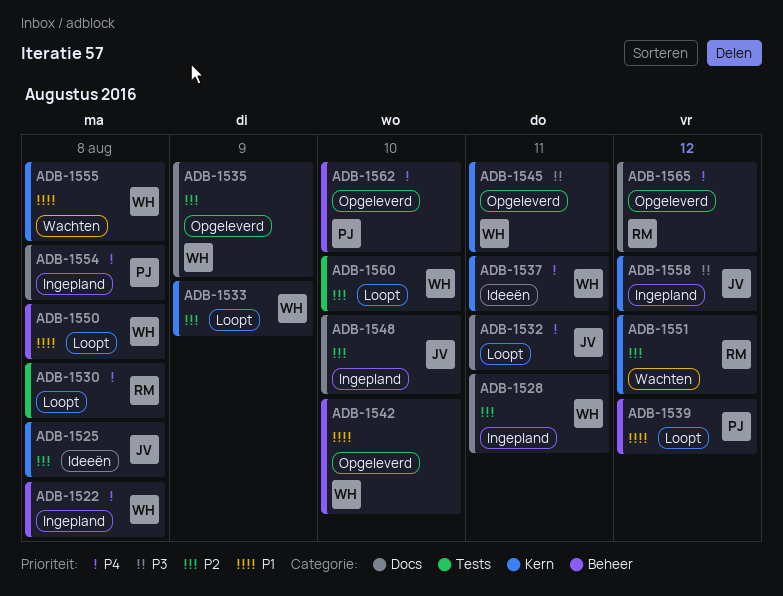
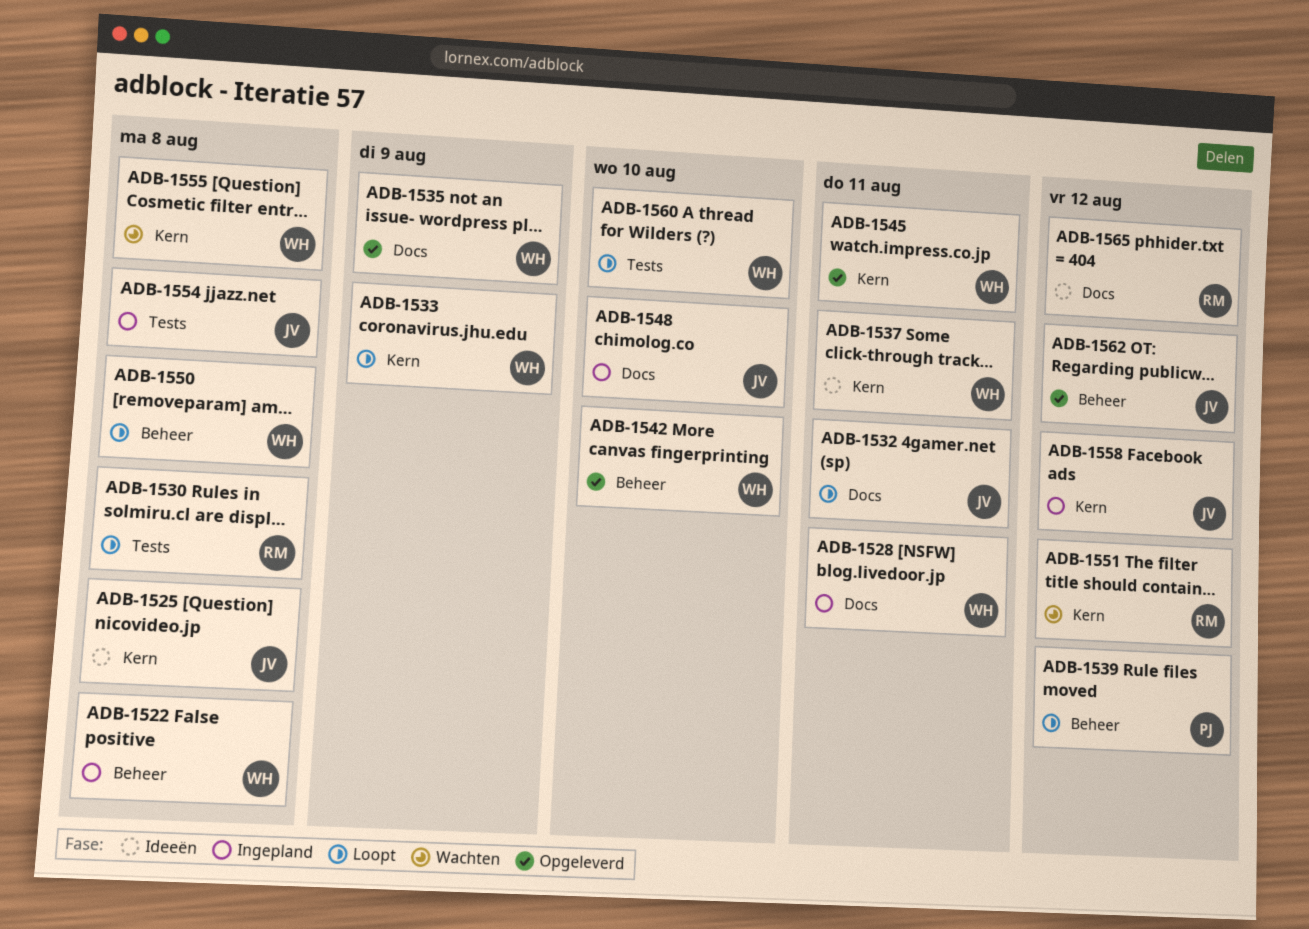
ADB-1554, owner: PJ -> JV
ADB-1554, label: Docs -> Tests
ADB-1562, owner: PJ -> JV
ADB-1562, due: Aug 10 -> Aug 12
ADB-1565, status: Opgeleverd -> Ideeën

